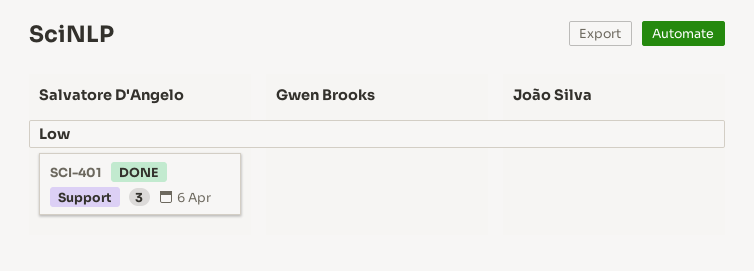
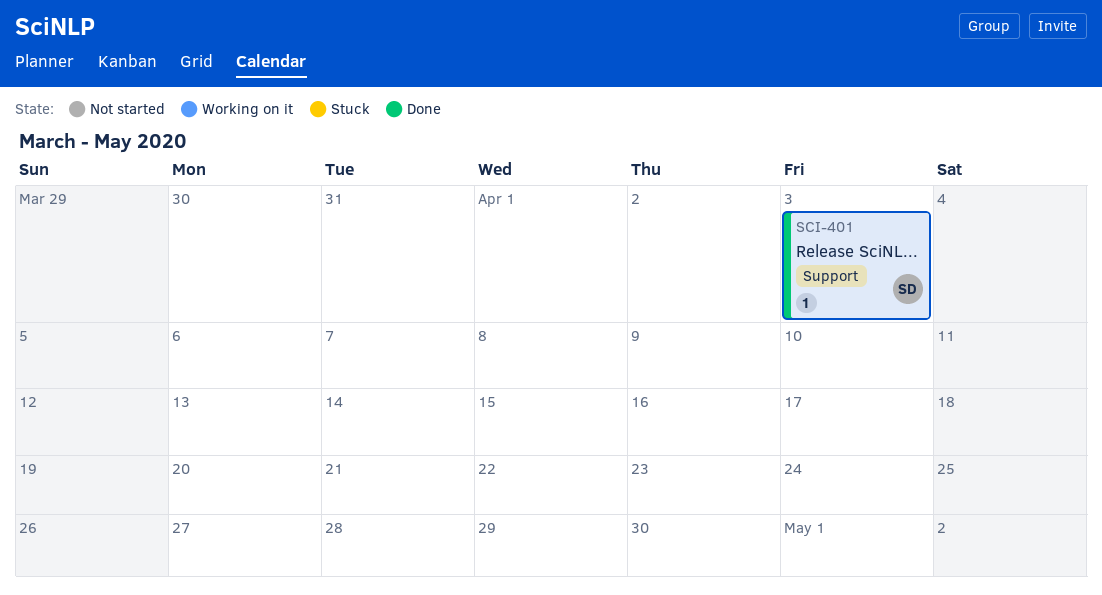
SCI-401, estimate: 3 -> 1
SCI-401, due: Apr 6 -> Apr 3

